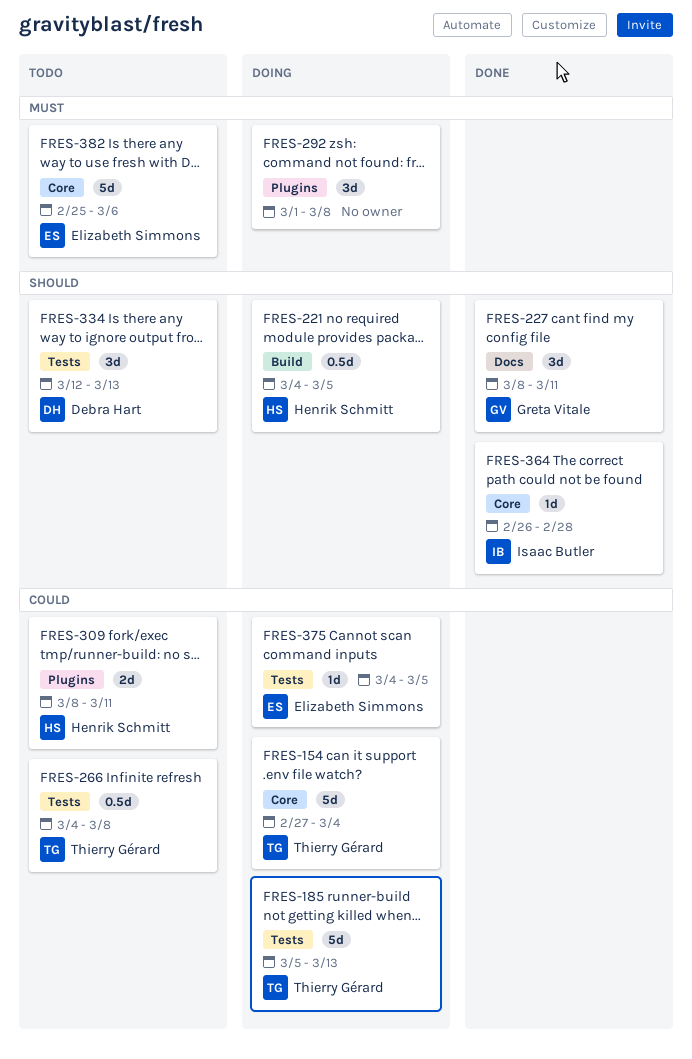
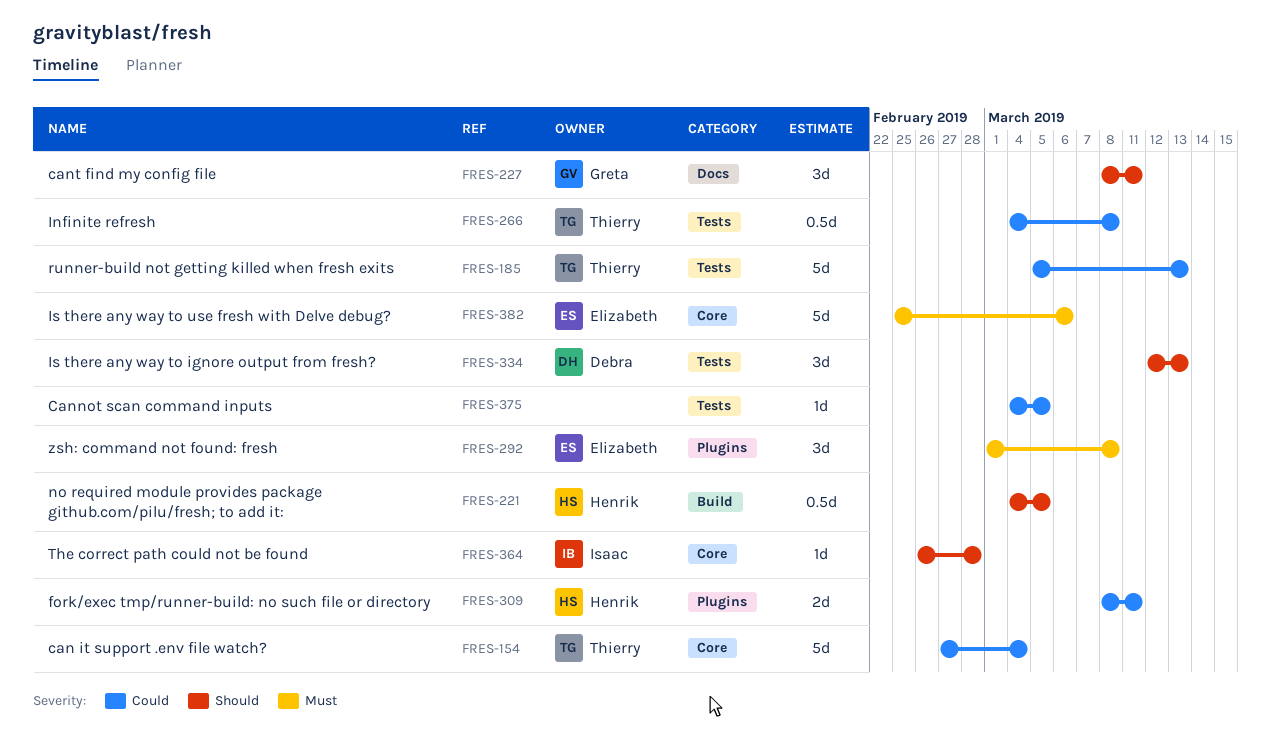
FRES-292, owner: none -> Elizabeth Simmons
FRES-375, owner: Elizabeth Simmons -> none

